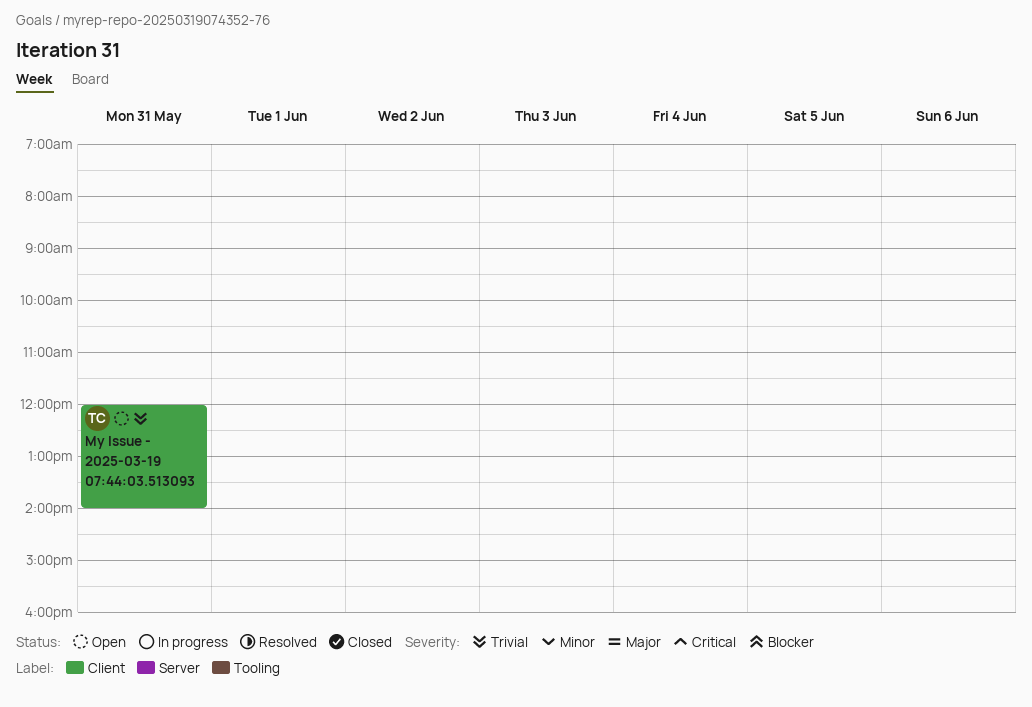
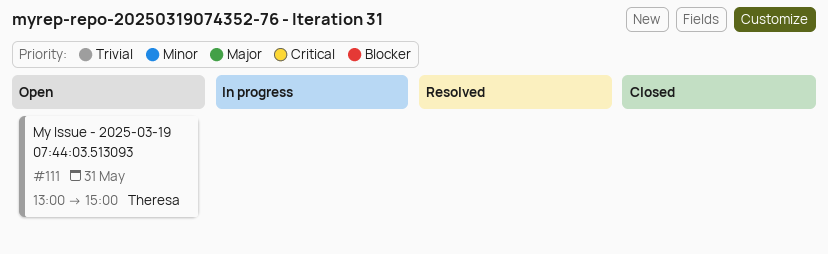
My Issue - 2025-03-19 07:44:03.513093, begins: 12:00 -> 13:00
My Issue - 2025-03-19 07:44:03.513093, ends: 14:00 -> 15:00

